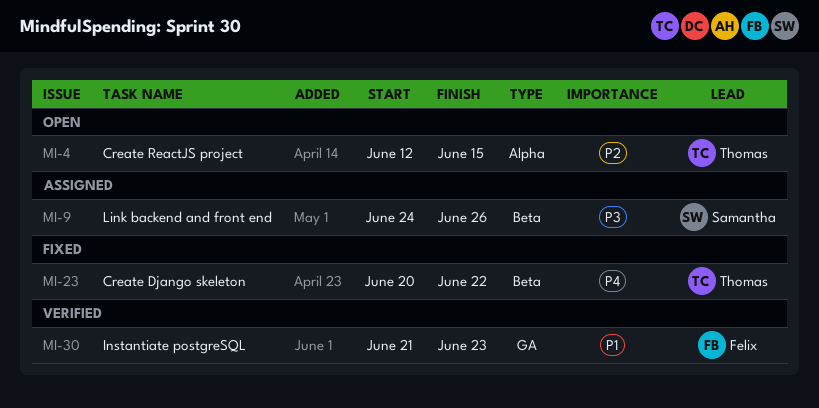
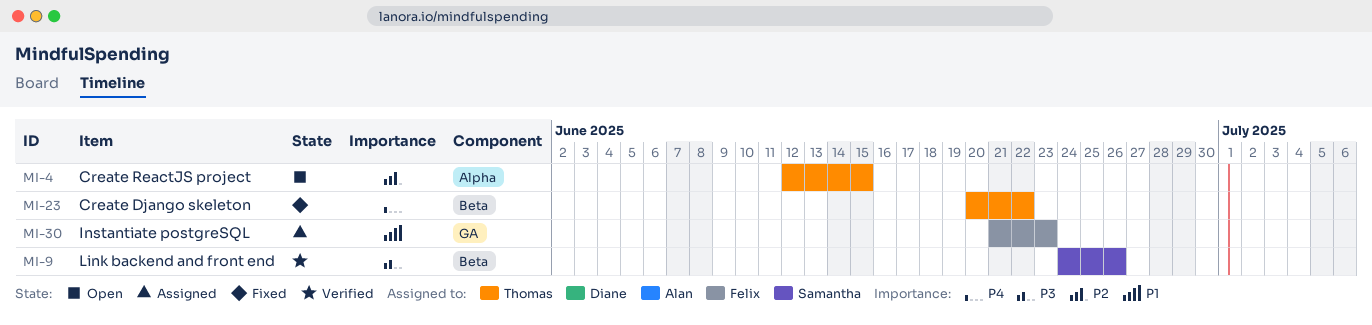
MI-9, status: Assigned -> Verified
MI-30, status: Verified -> Assigned

